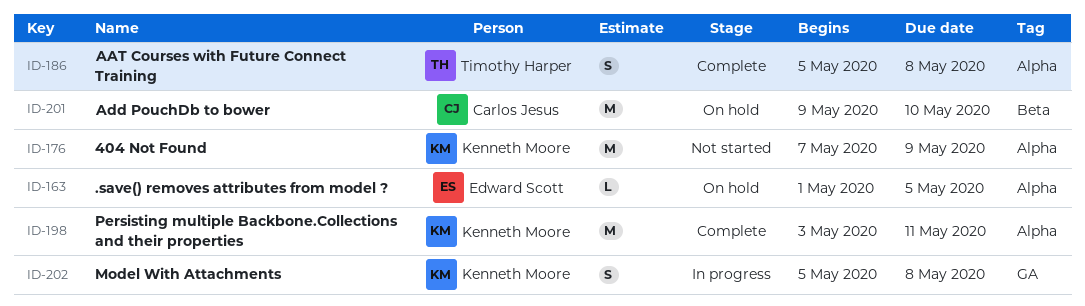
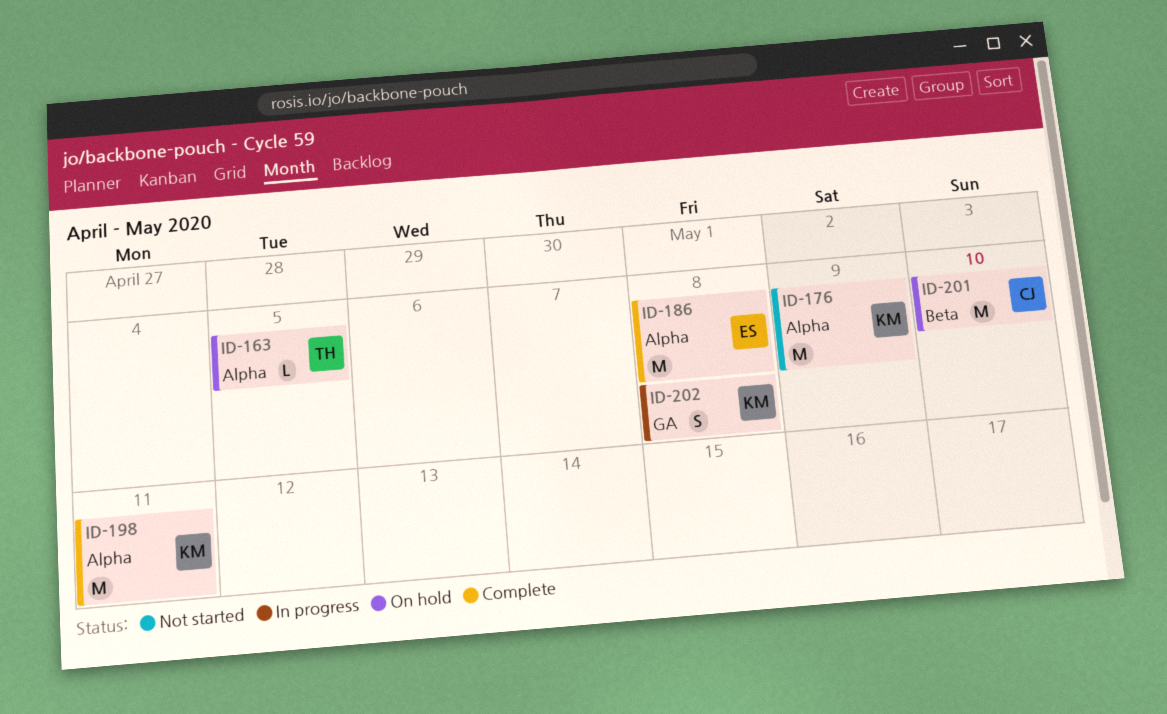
ID-163, owner: Edward Scott -> Timothy Harper
ID-186, owner: Timothy Harper -> Edward Scott
ID-186, estimate: S -> M

